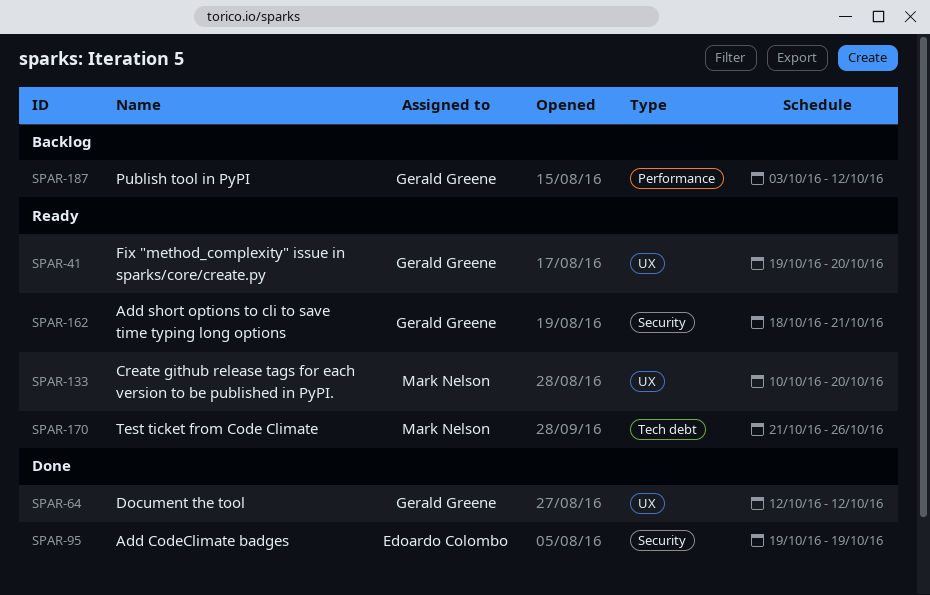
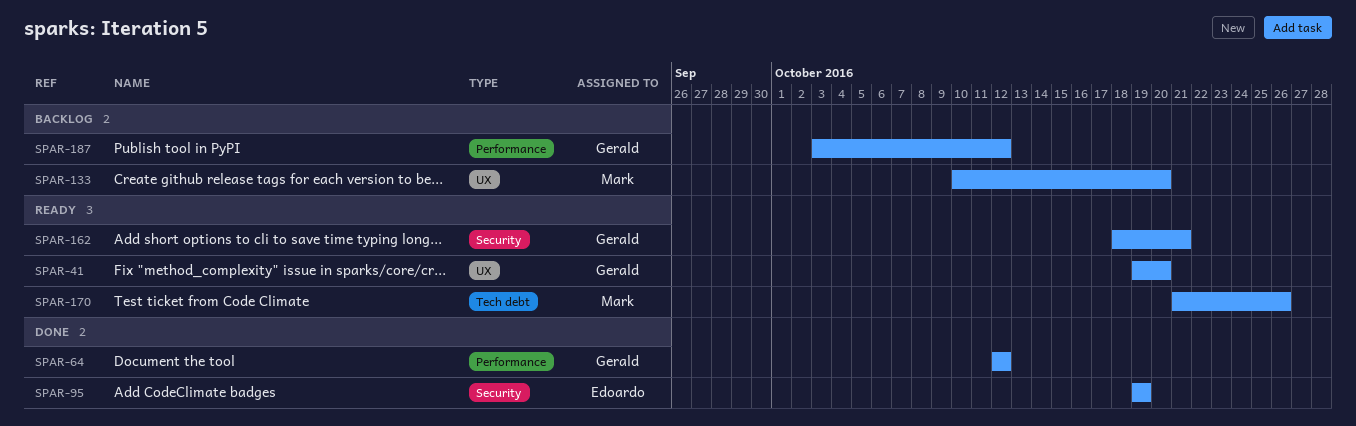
SPAR-64, label: UX -> Performance
SPAR-133, status: Ready -> Backlog

